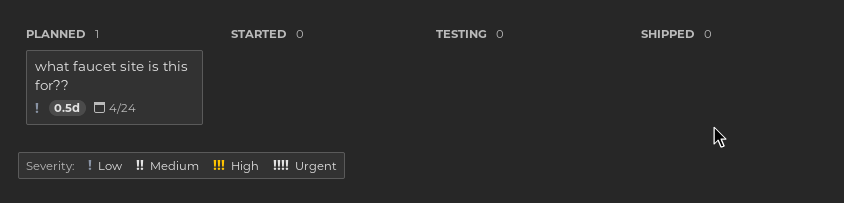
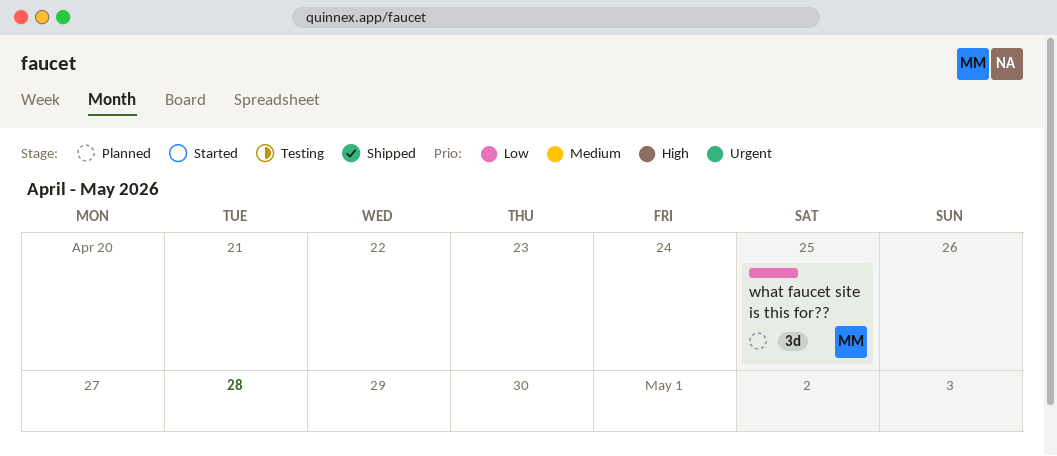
what faucet site is this for??, estimate: 0.5d -> 3d
what faucet site is this for??, due: Apr 24 -> Apr 25

